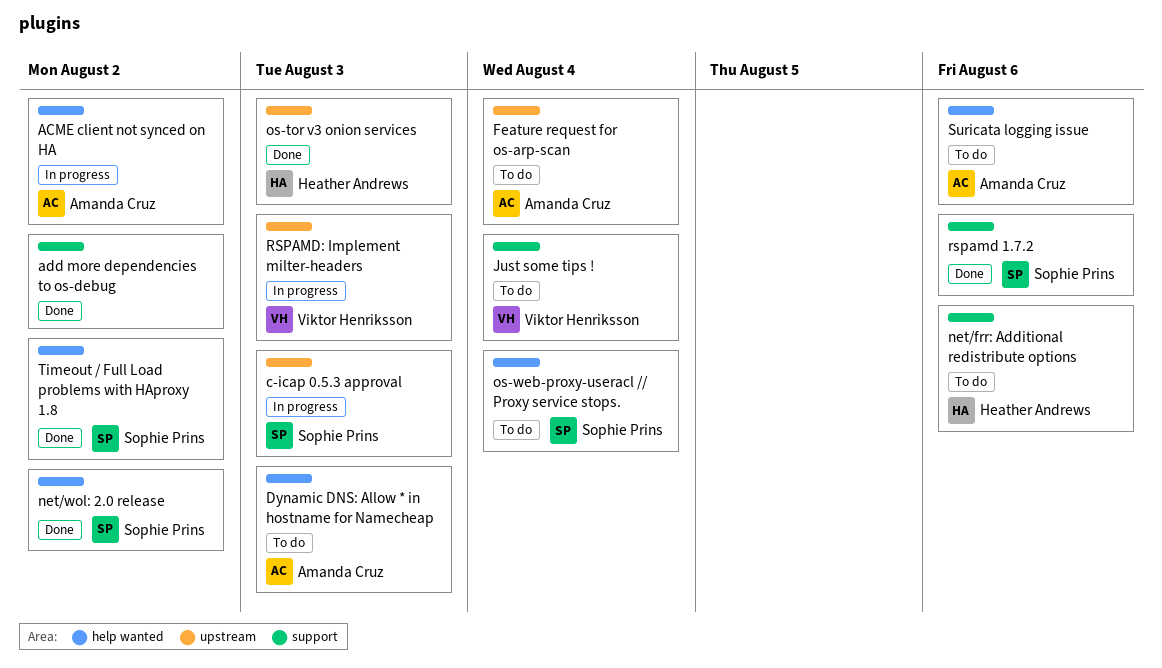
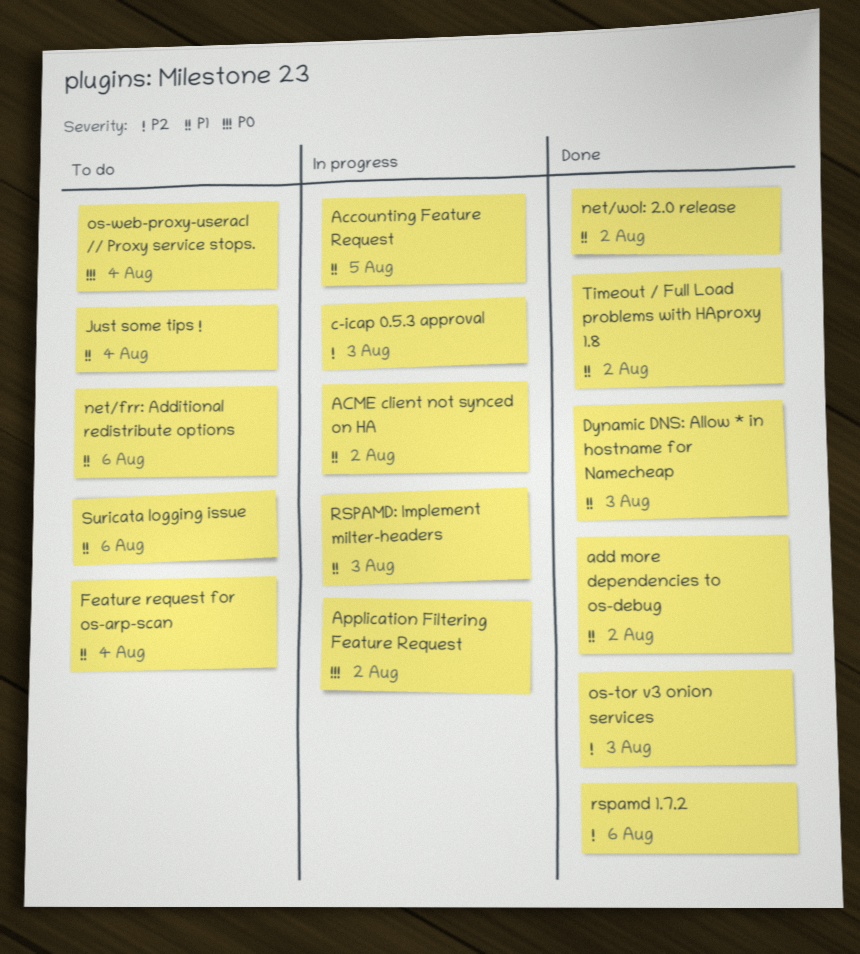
Accounting Feature Request: none -> present
Application Filtering Feature Request: none -> present
Dynamic DNS: Allow * in hostname for Namecheap, status: To do -> Done

